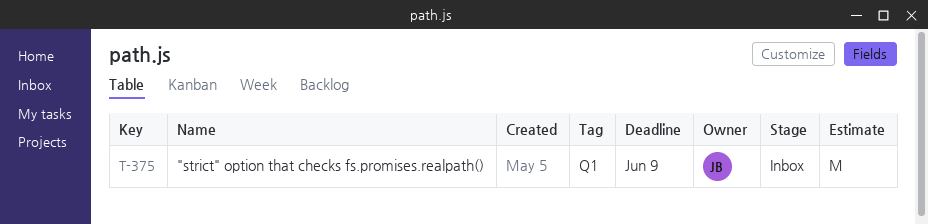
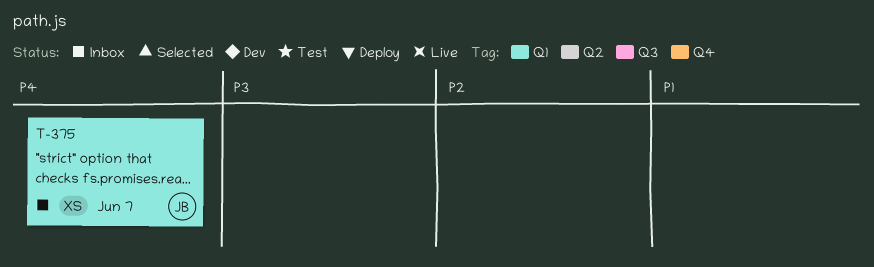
T-375, estimate: M -> XS
T-375, due: Jun 9 -> Jun 7

